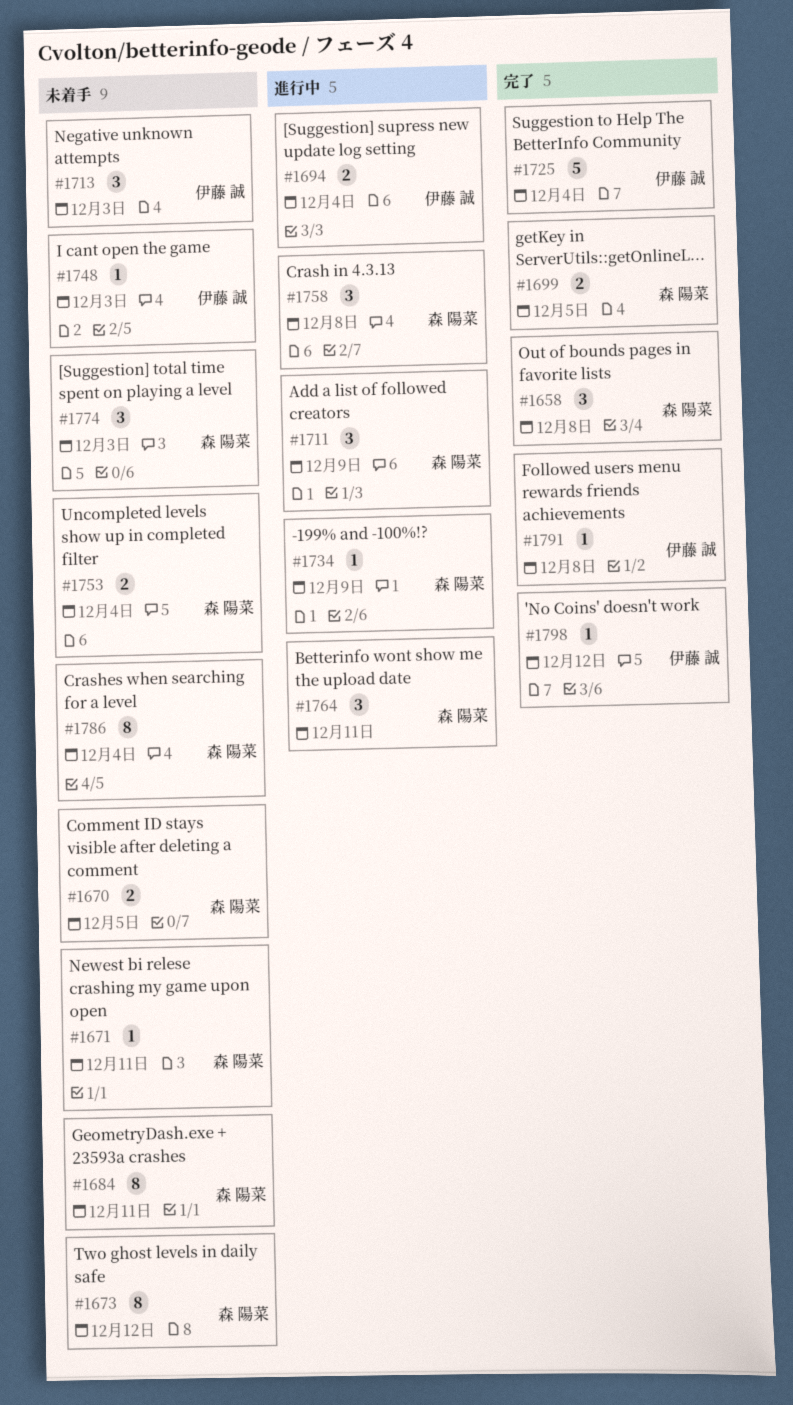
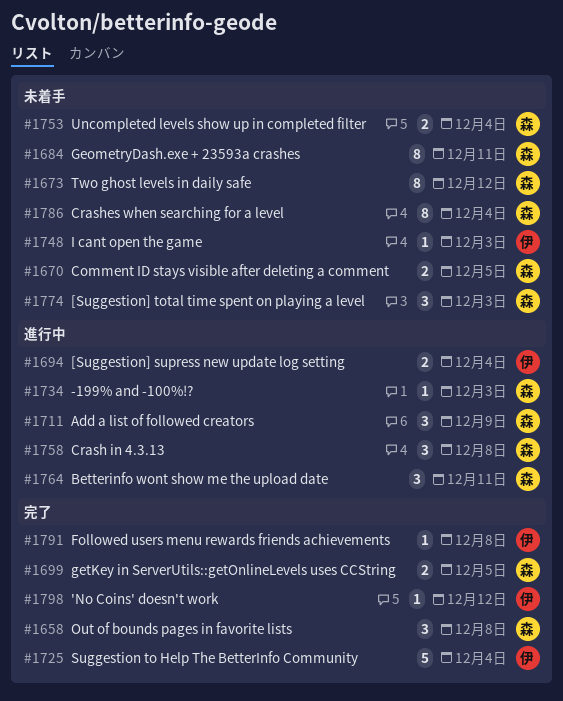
#1671: present -> none
#1713: present -> none
#1734, due: Dec 9 -> Dec 3

